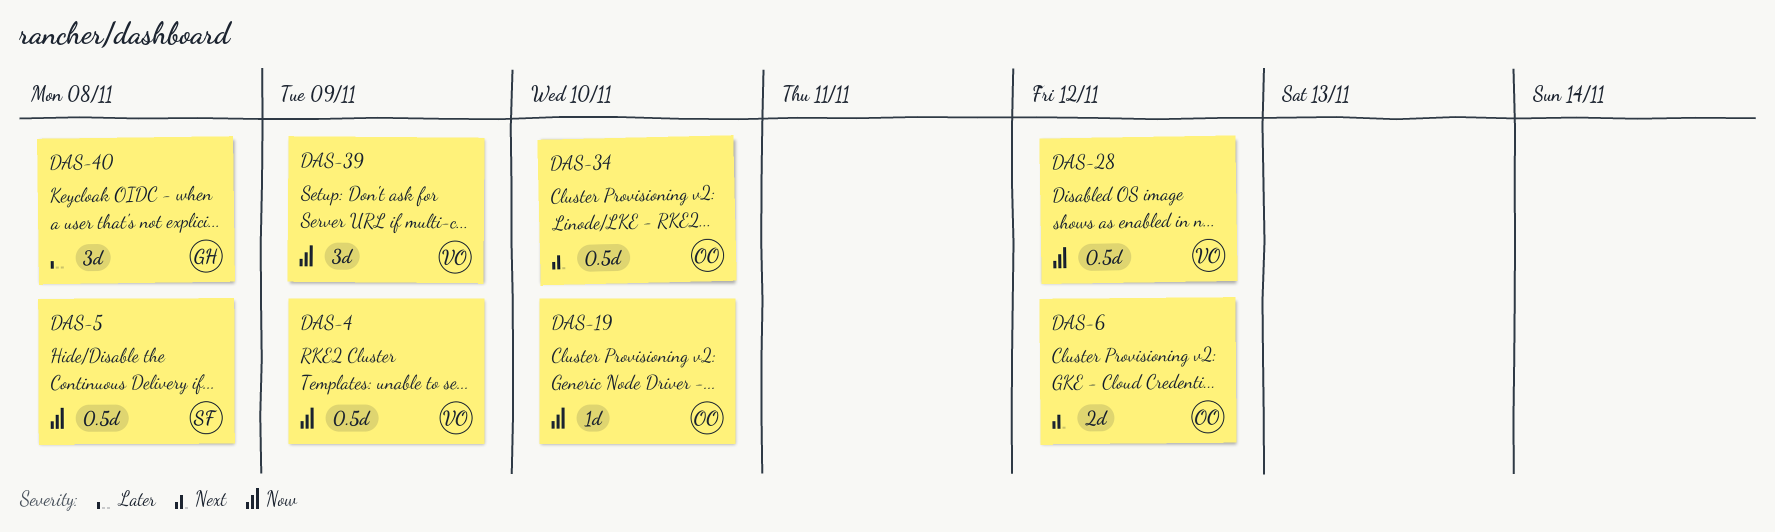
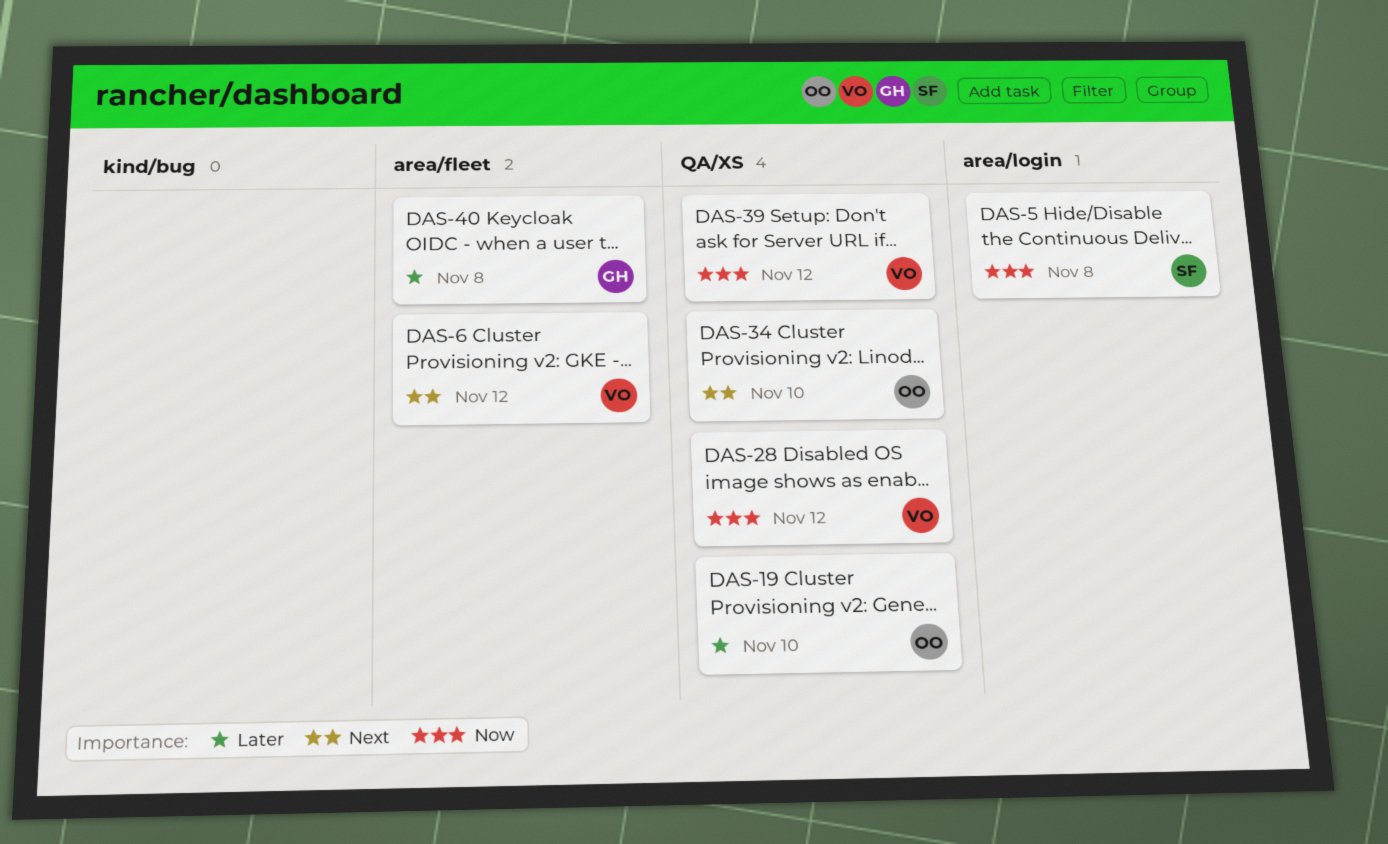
DAS-4: present -> none
DAS-6, owner: OO -> VO
DAS-19, priority: Now -> Later
DAS-39, due: Nov 9 -> Nov 12

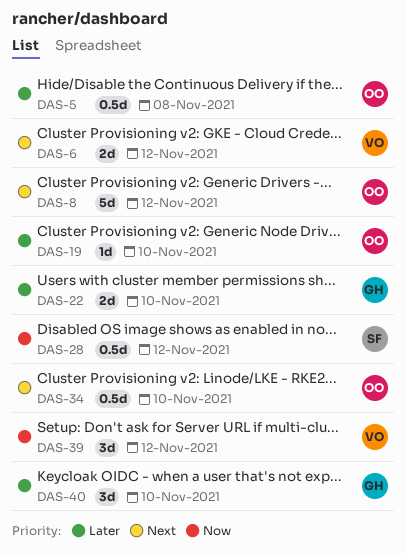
DAS-5, owner: SF -> OO
DAS-5, priority: Now -> Later
DAS-8: none -> present
DAS-22: none -> present
DAS-28, owner: VO -> SF
DAS-40, due: Nov 8 -> Nov 10

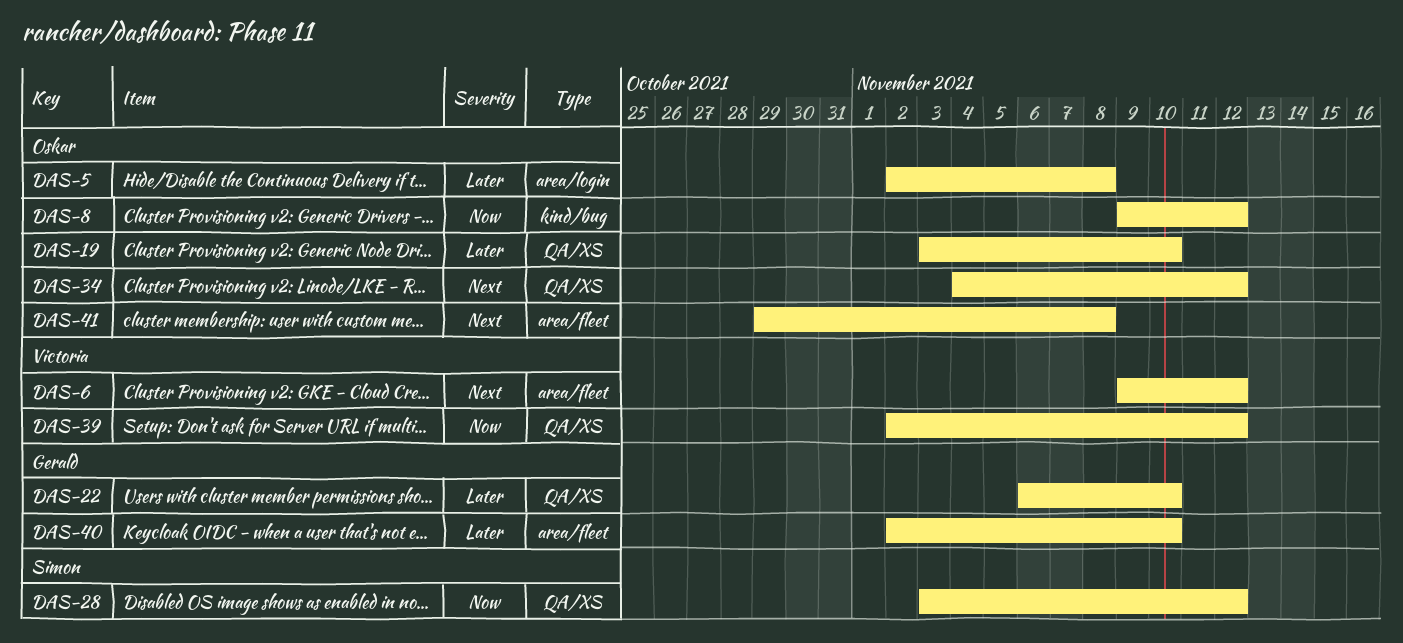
DAS-8, priority: Next -> Now
DAS-34, due: Nov 10 -> Nov 12
DAS-41: none -> present

